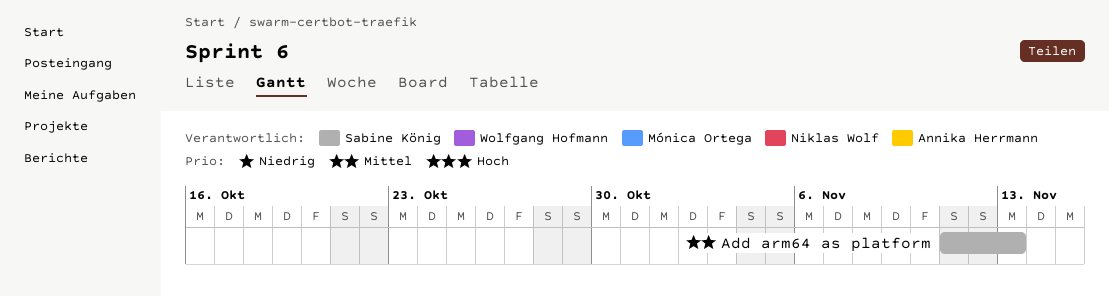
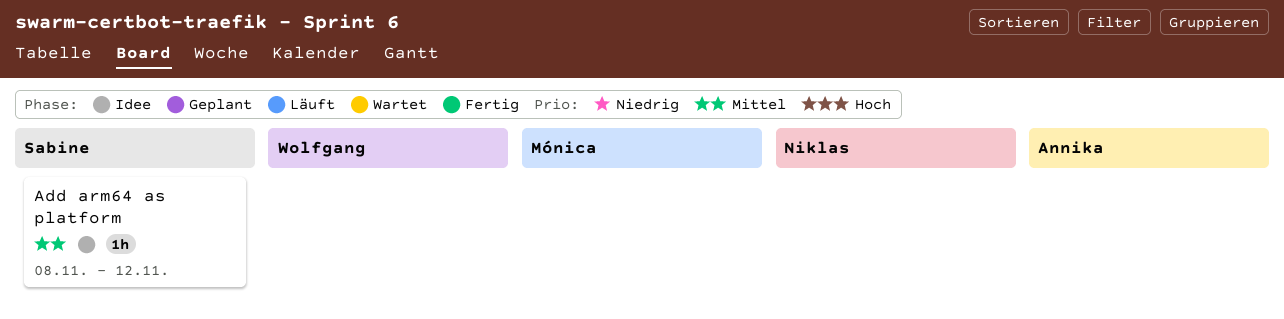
Add arm64 as platform, start: Nov 11 -> Nov 8
Add arm64 as platform, due: Nov 13 -> Nov 12

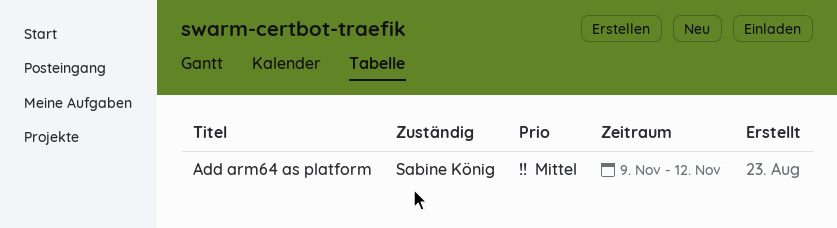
Add arm64 as platform, start: Nov 8 -> Nov 9

